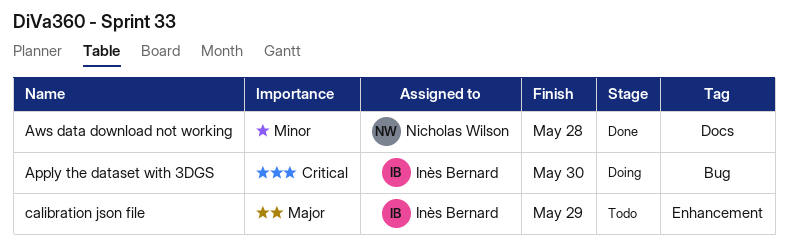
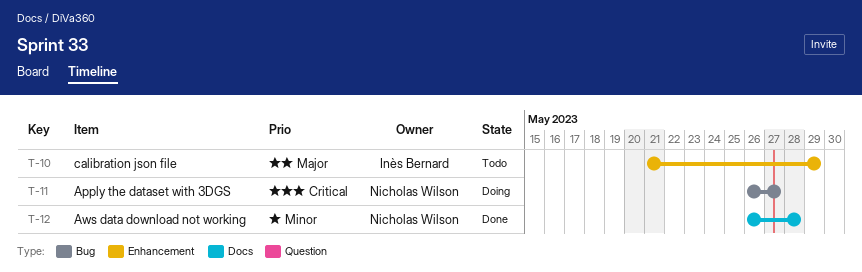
Apply the dataset with 3DGS, owner: Inès Bernard -> Nicholas Wilson
Apply the dataset with 3DGS, due: May 30 -> May 27

